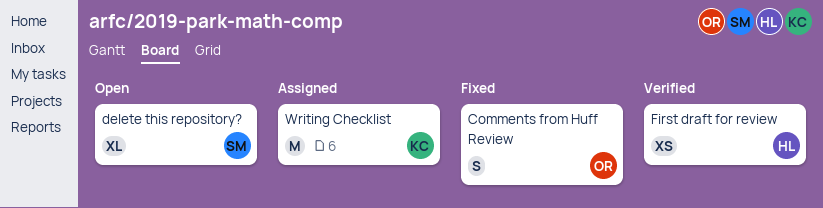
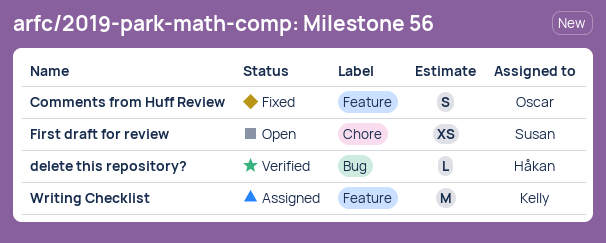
delete this repository?, status: Open -> Verified
delete this repository?, owner: Susan -> Håkan
delete this repository?, estimate: XL -> L
First draft for review, status: Verified -> Open
First draft for review, owner: Håkan -> Susan

